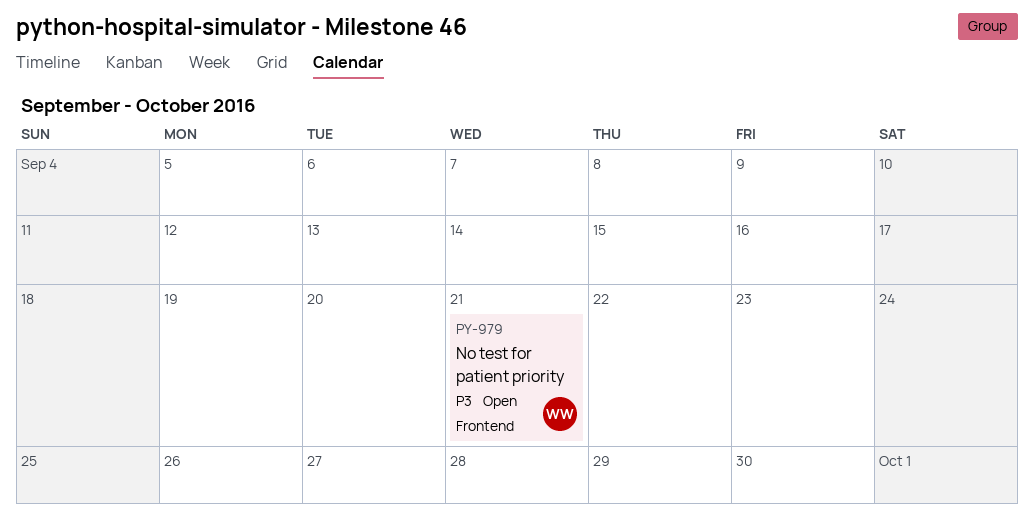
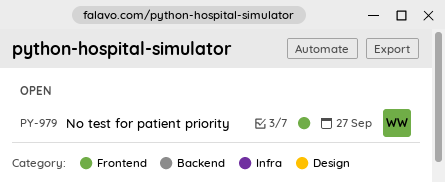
PY-979, due: Sep 21 -> Sep 27

